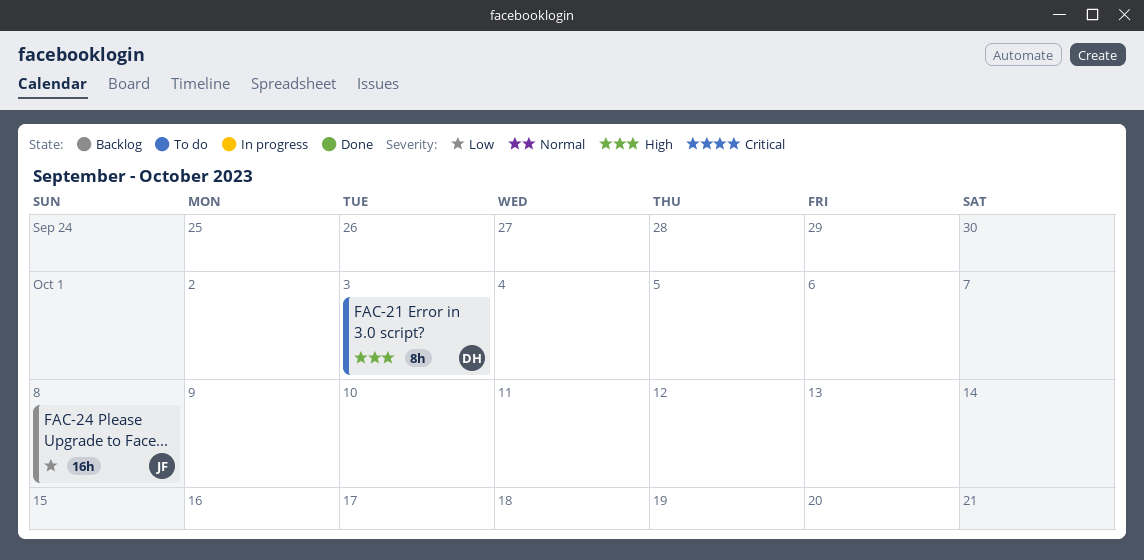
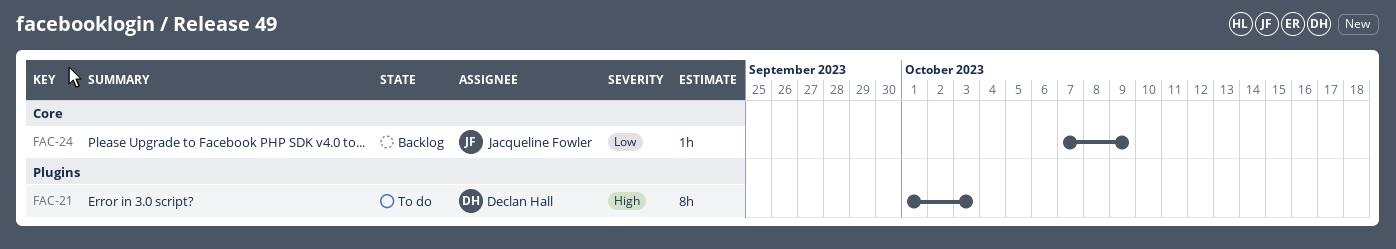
FAC-24, estimate: 16h -> 1h
FAC-24, due: Oct 8 -> Oct 9

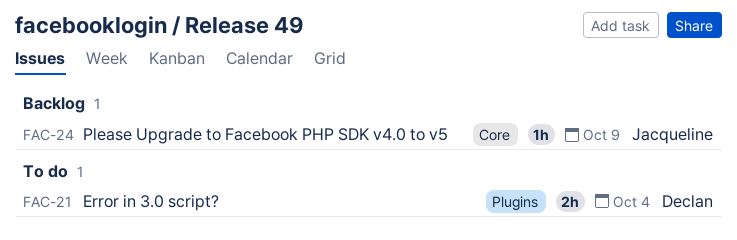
FAC-21, estimate: 8h -> 2h
FAC-21, due: Oct 3 -> Oct 4

